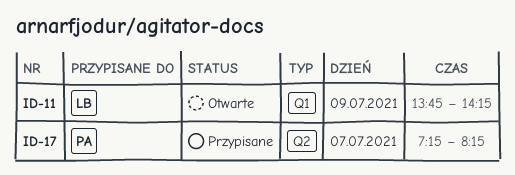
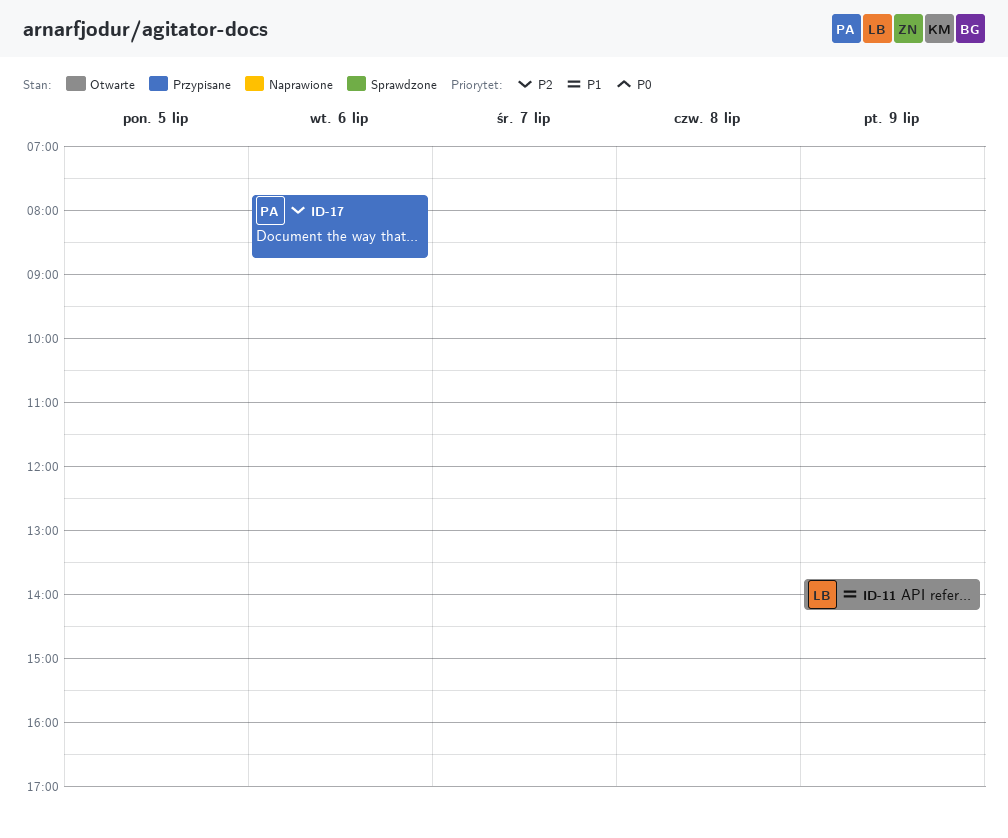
ID-17, day: Jul 7 -> Jul 6
ID-17, begins: 07:15 -> 07:45
ID-17, ends: 08:15 -> 08:45

